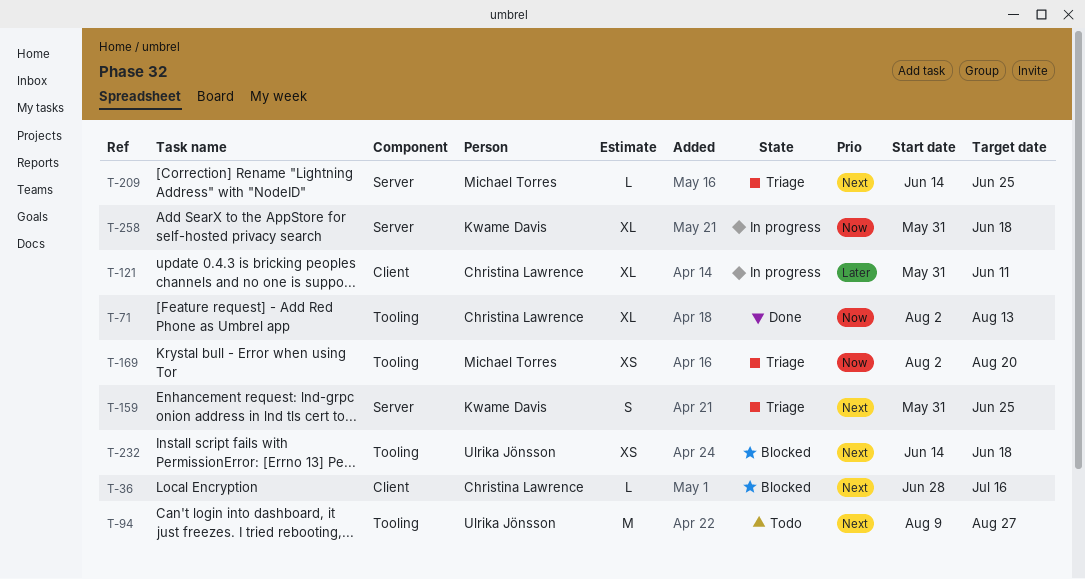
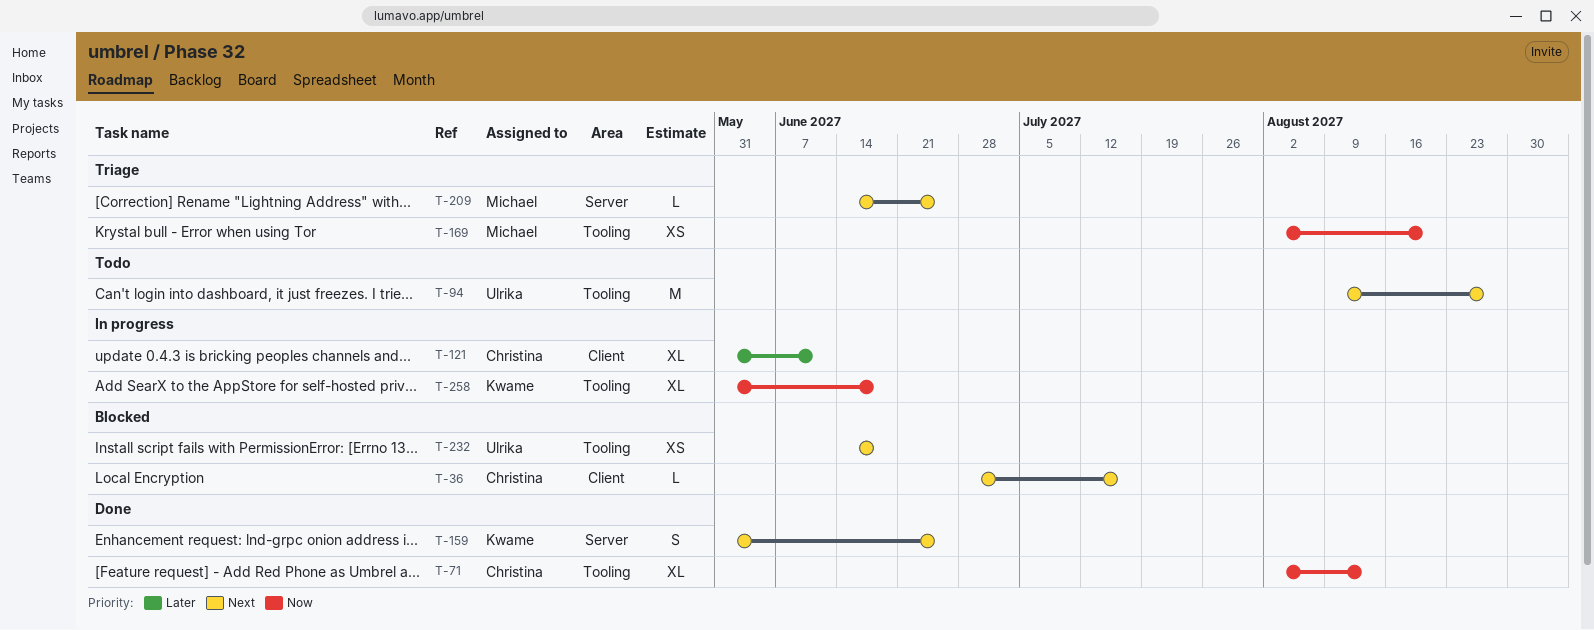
T-159, status: Triage -> Done
T-258, label: Server -> Tooling

